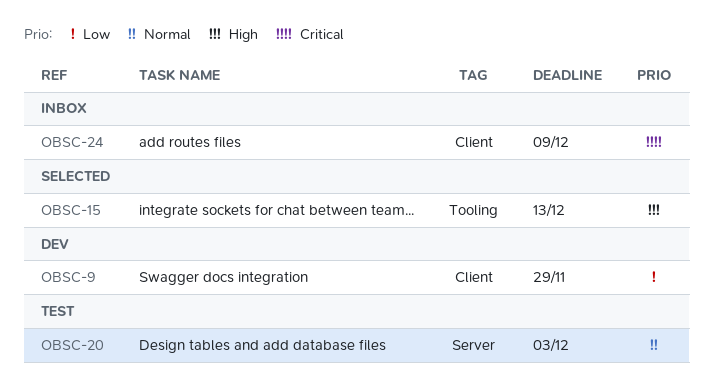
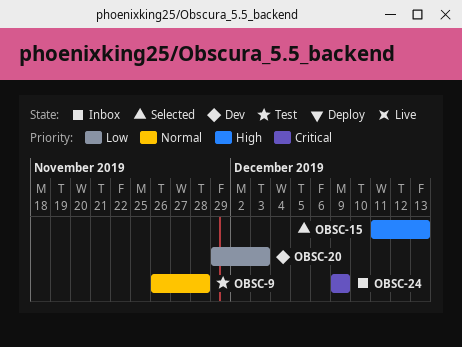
OBSC-9, status: Dev -> Test
OBSC-9, priority: Low -> Normal
OBSC-9, due: Nov 29 -> Nov 28
OBSC-20, status: Test -> Dev
OBSC-20, priority: Normal -> Low

